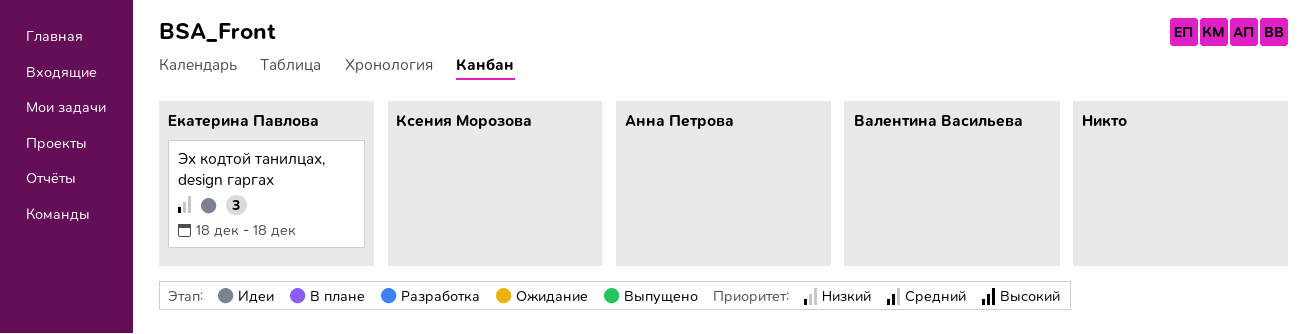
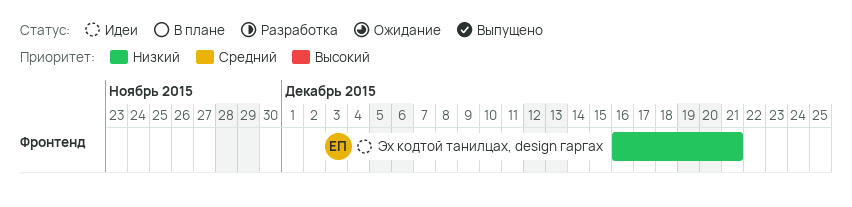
Эх кодтой танилцах, design гаргах, start: Dec 18 -> Dec 16
Эх кодтой танилцах, design гаргах, due: Dec 18 -> Dec 21

